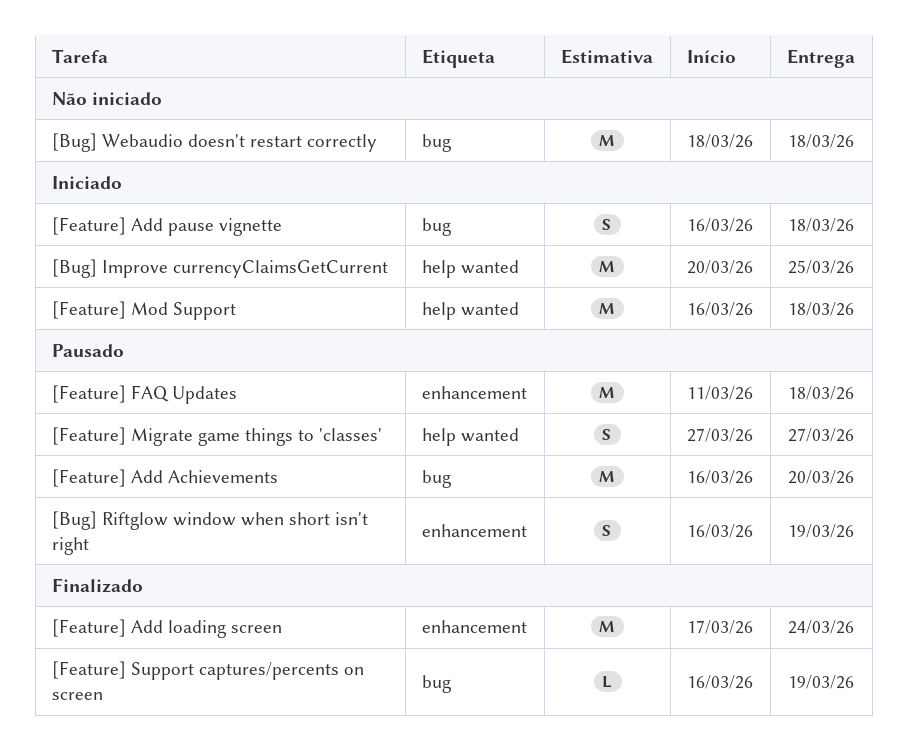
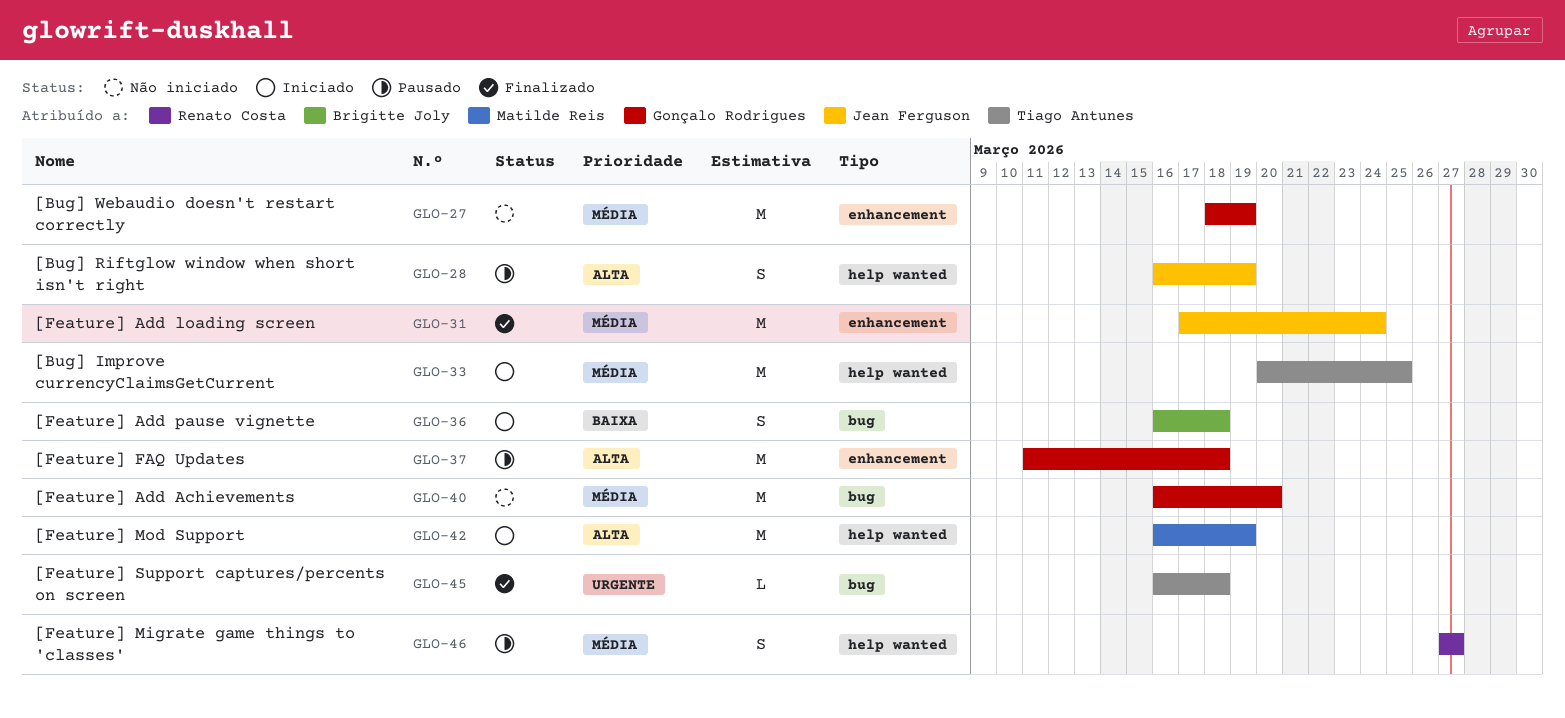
[Bug] Riftglow window when short isn't right, label: enhancement -> help wanted
[Bug] Webaudio doesn't restart correctly, label: bug -> enhancement
[Bug] Webaudio doesn't restart correctly, due: Mar 18 -> Mar 19
[Feature] Add Achievements, status: Pausado -> Não iniciado
[Feature] Mod Support, due: Mar 18 -> Mar 19
[Feature] Support captures/percents on screen, due: Mar 19 -> Mar 18

